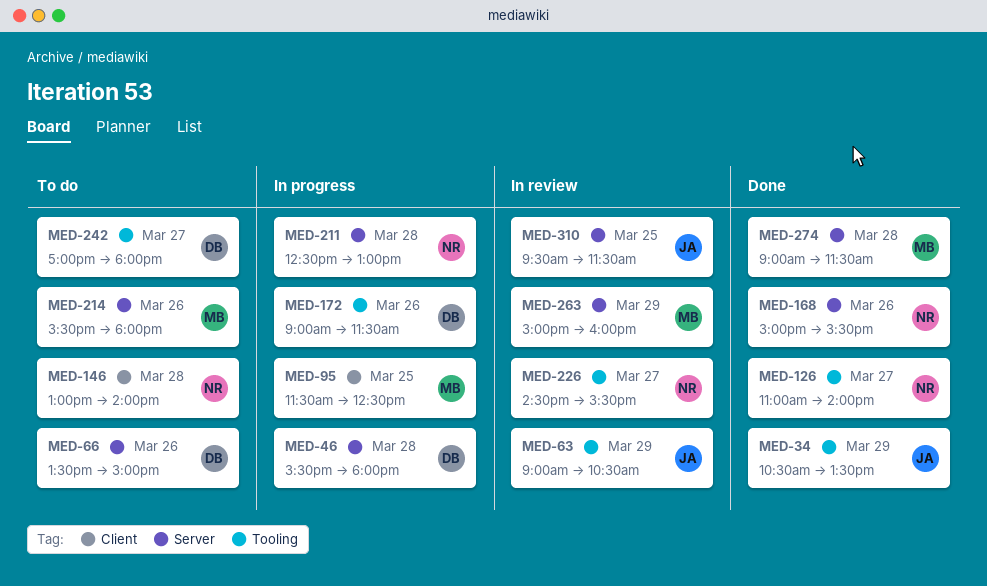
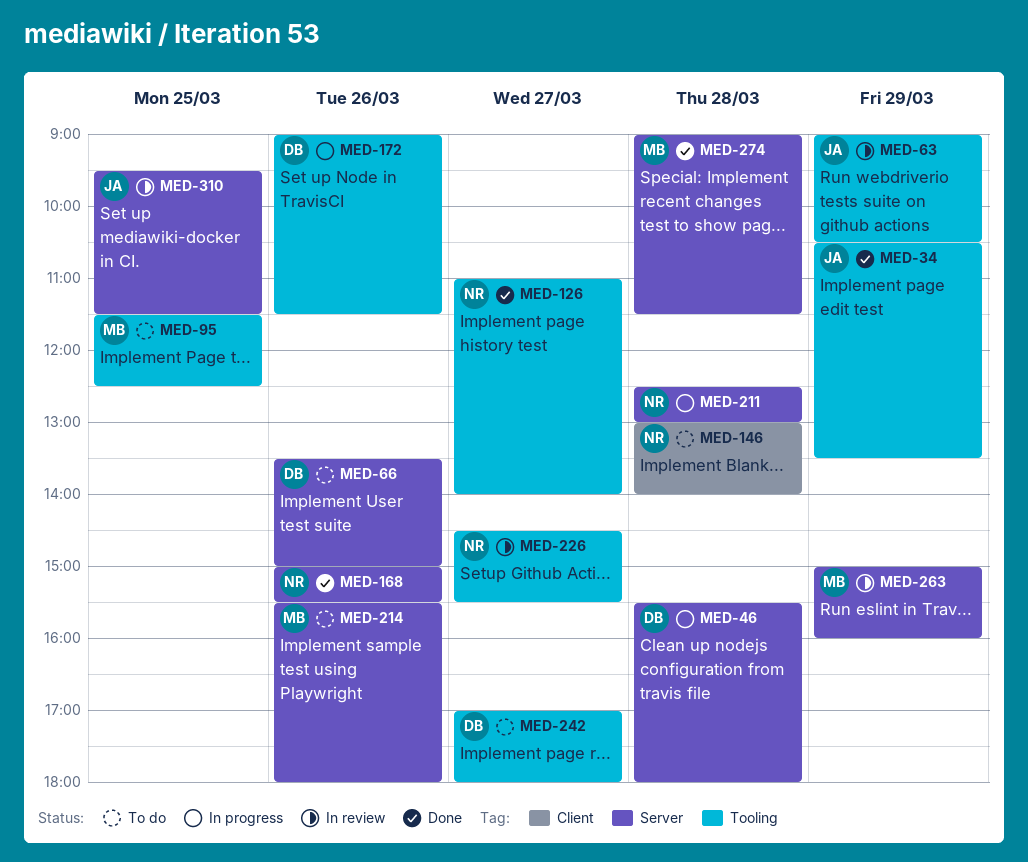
MED-95, status: In progress -> To do
MED-95, label: Client -> Tooling

